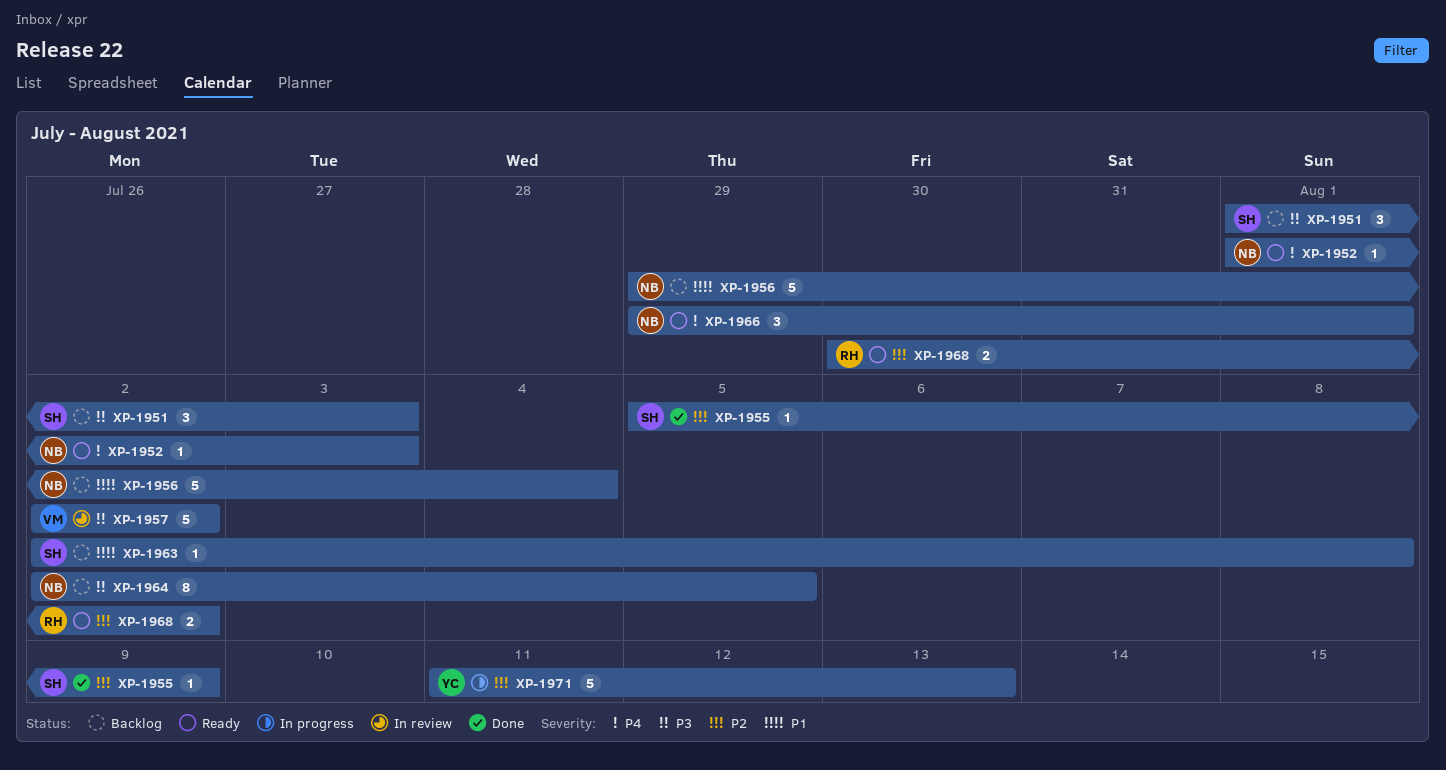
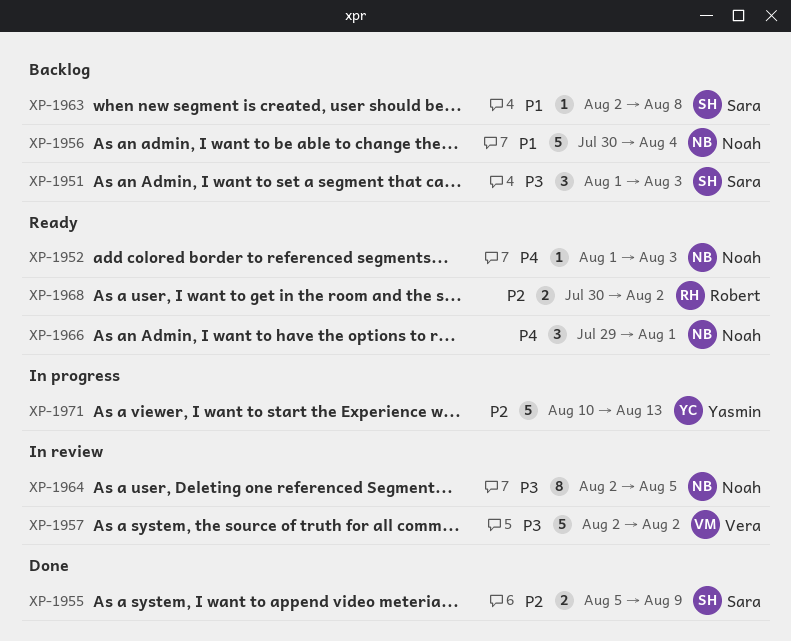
XP-1955, estimate: 1 -> 2
XP-1956, start: Jul 29 -> Jul 30
XP-1964, status: Backlog -> In review
XP-1971, start: Aug 11 -> Aug 10

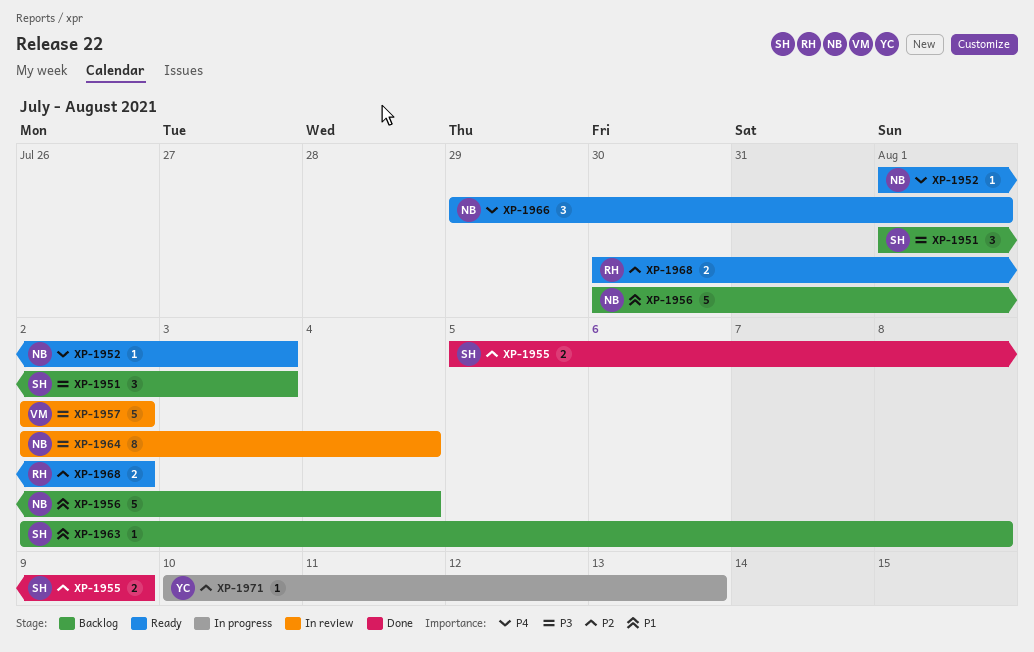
XP-1964, due: Aug 5 -> Aug 4
XP-1971, estimate: 5 -> 1

